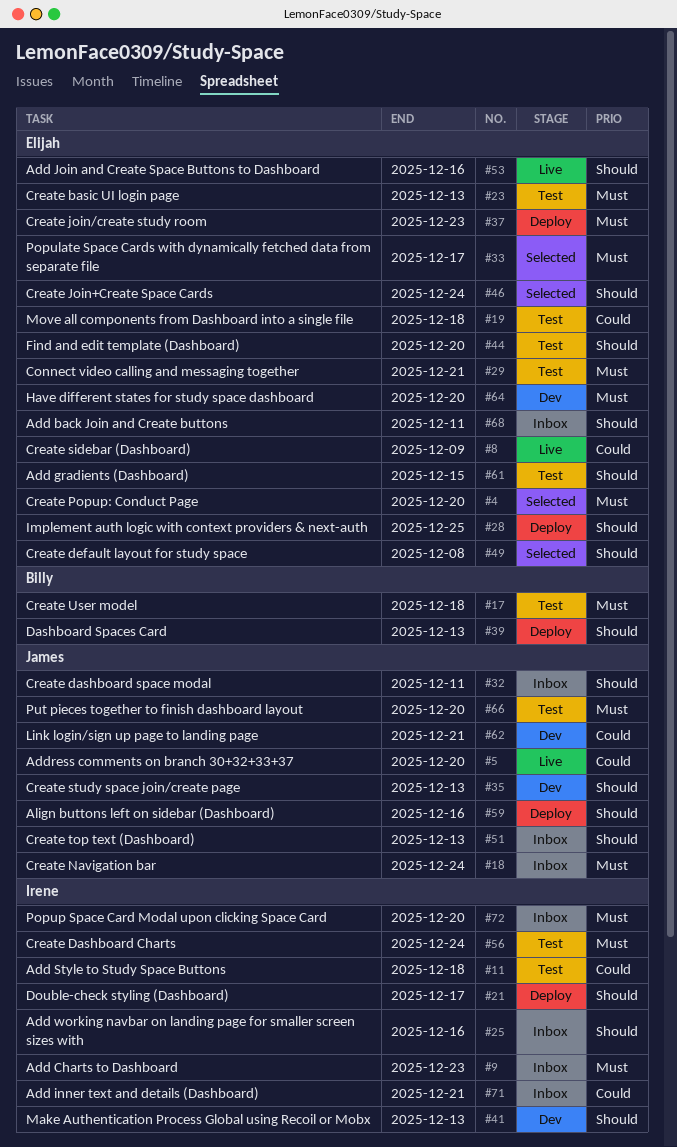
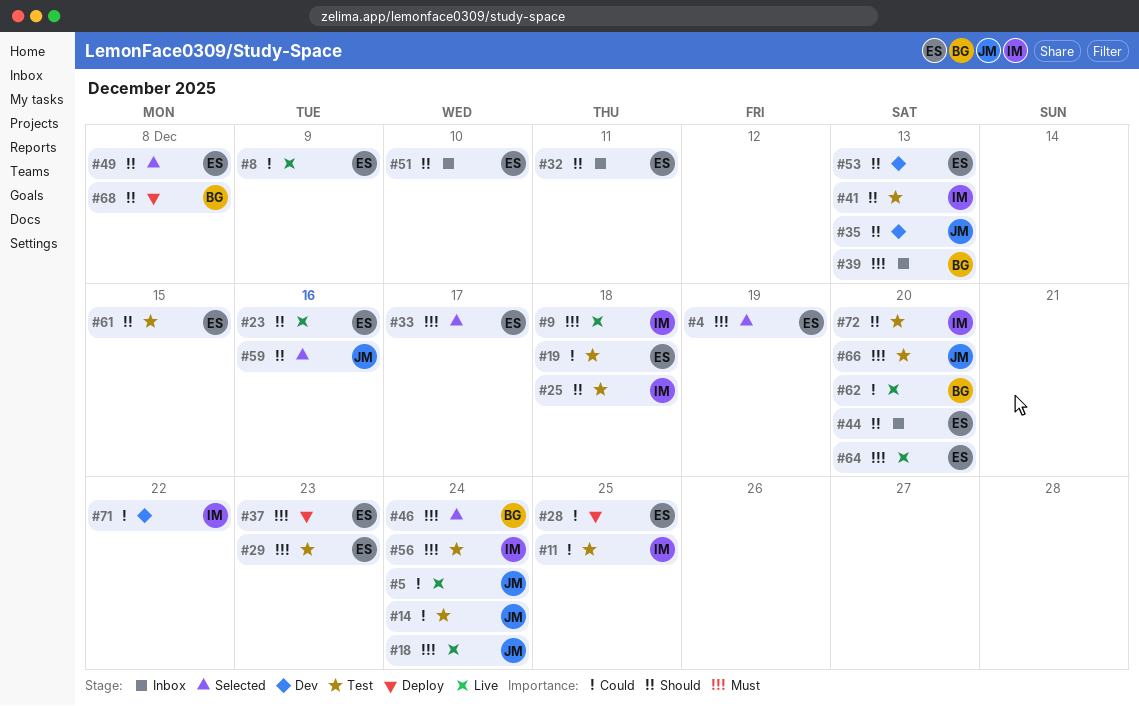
#4, due: Dec 20 -> Dec 19
#5, due: Dec 20 -> Dec 24
#9, status: Inbox -> Live
#9, due: Dec 23 -> Dec 18
#11, due: Dec 18 -> Dec 25
#14: none -> present
#17: present -> none
#18, status: Inbox -> Live
#21: present -> none
#23, status: Test -> Live
#23, priority: Must -> Should
#23, due: Dec 13 -> Dec 16
#25, status: Inbox -> Test
#25, due: Dec 16 -> Dec 18
#28, priority: Should -> Could
#29, due: Dec 21 -> Dec 23
#32, owner: James -> Elijah
#39, status: Deploy -> Inbox
#39, priority: Should -> Must
#41, status: Dev -> Test
#44, status: Test -> Inbox
#46, owner: Elijah -> Billy
#46, priority: Should -> Must
#51, owner: James -> Elijah
#51, due: Dec 13 -> Dec 10
#53, status: Live -> Dev
#53, due: Dec 16 -> Dec 13
#59, status: Deploy -> Selected
#62, status: Dev -> Live
#62, owner: James -> Billy
#62, due: Dec 21 -> Dec 20
#64, status: Dev -> Live
#68, status: Inbox -> Deploy
#68, owner: Elijah -> Billy
#68, due: Dec 11 -> Dec 8
#71, status: Inbox -> Dev
#71, due: Dec 21 -> Dec 22
#72, status: Inbox -> Test
#72, priority: Must -> Should

